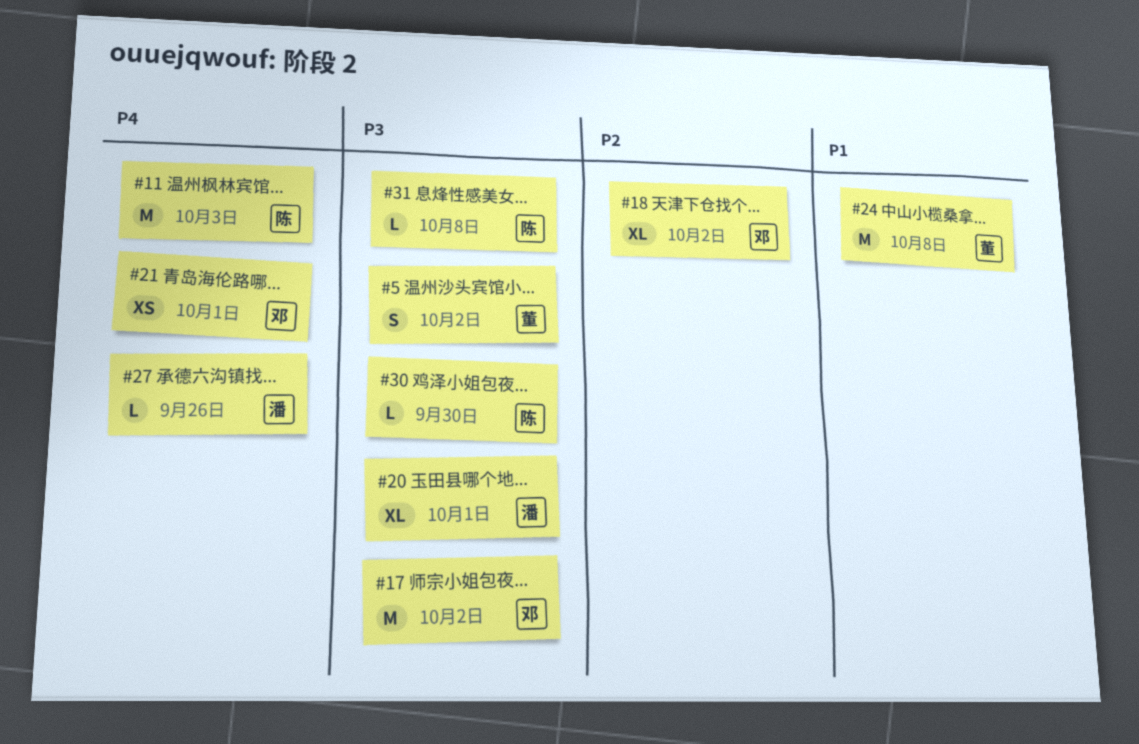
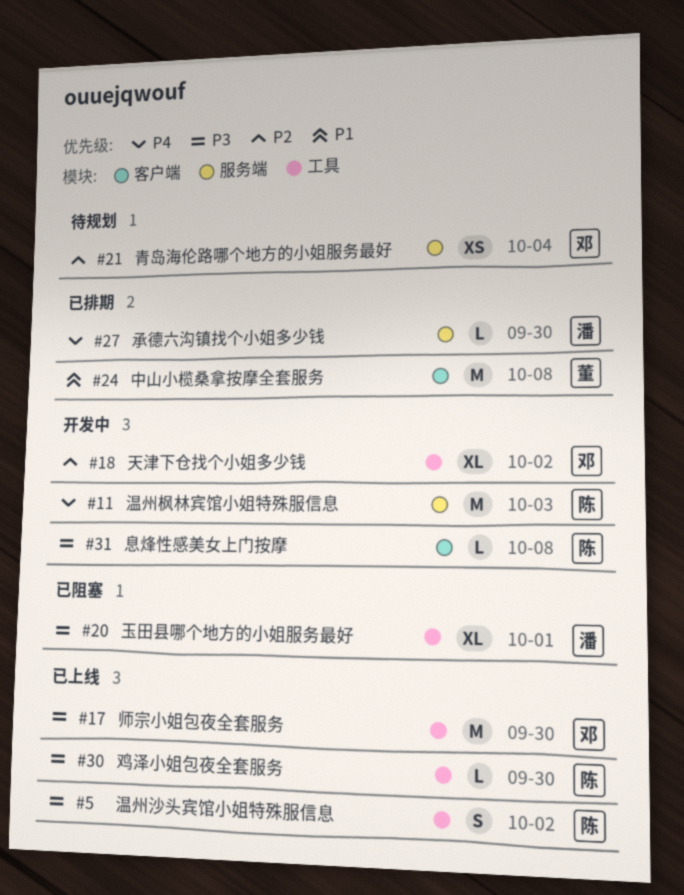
#5, owner: 董 -> 陈
#17, due: Oct 2 -> Sep 30
#21, priority: P4 -> P2
#21, due: Oct 1 -> Oct 4
#27, due: Sep 26 -> Sep 30

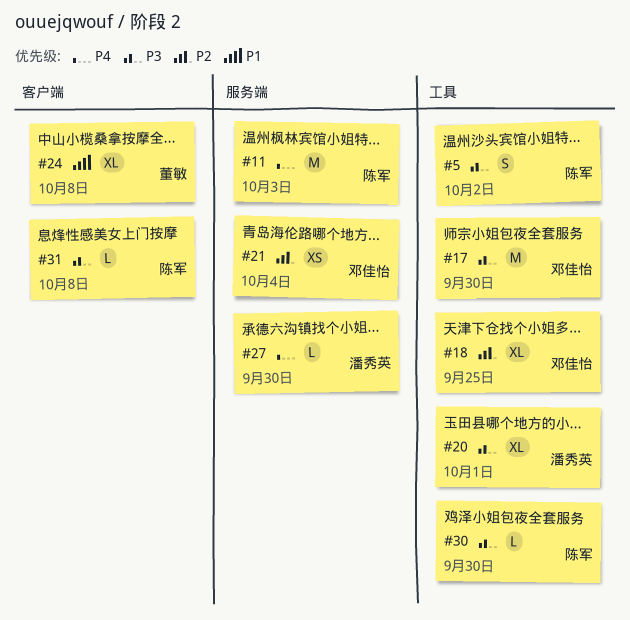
#18, due: Oct 2 -> Sep 25
#24, estimate: M -> XL

